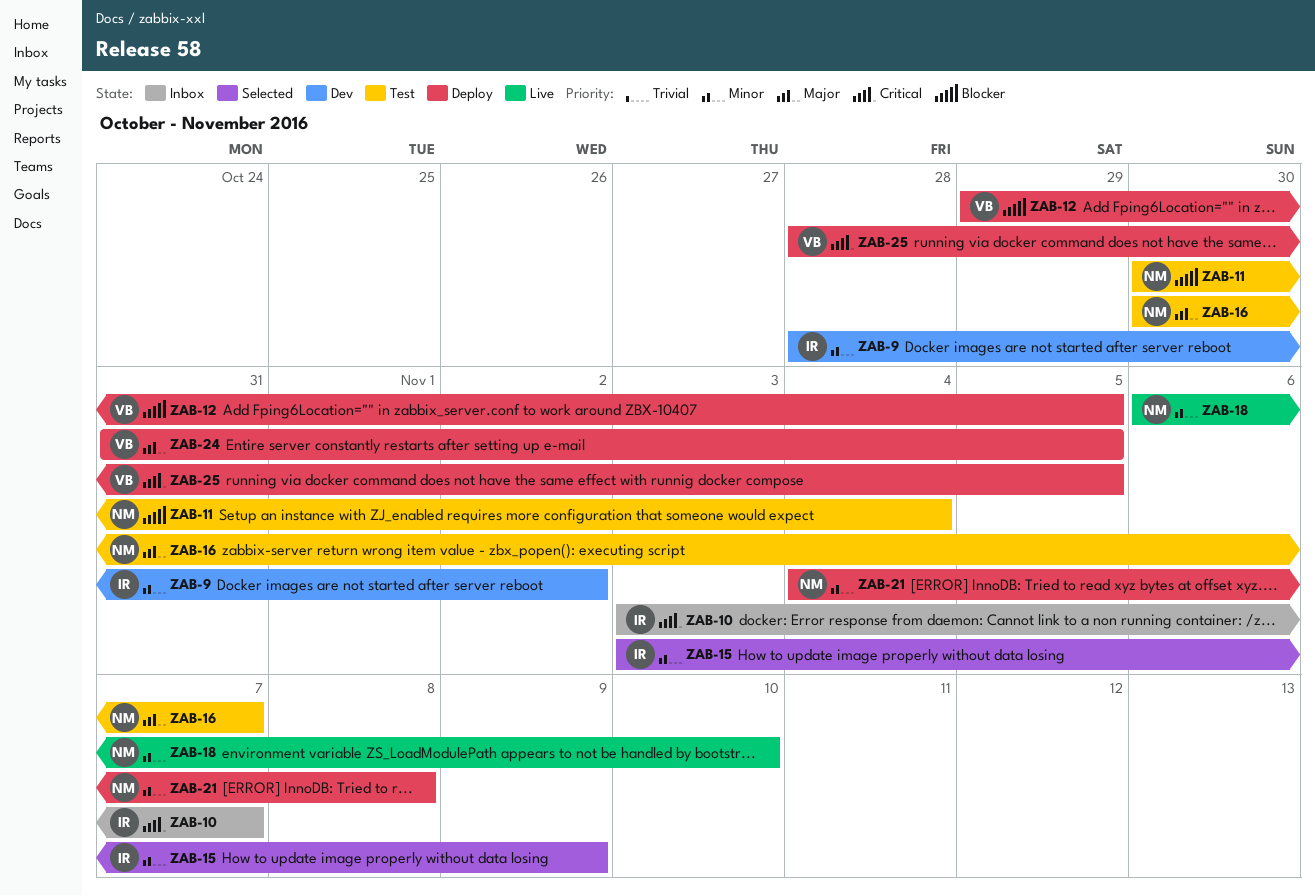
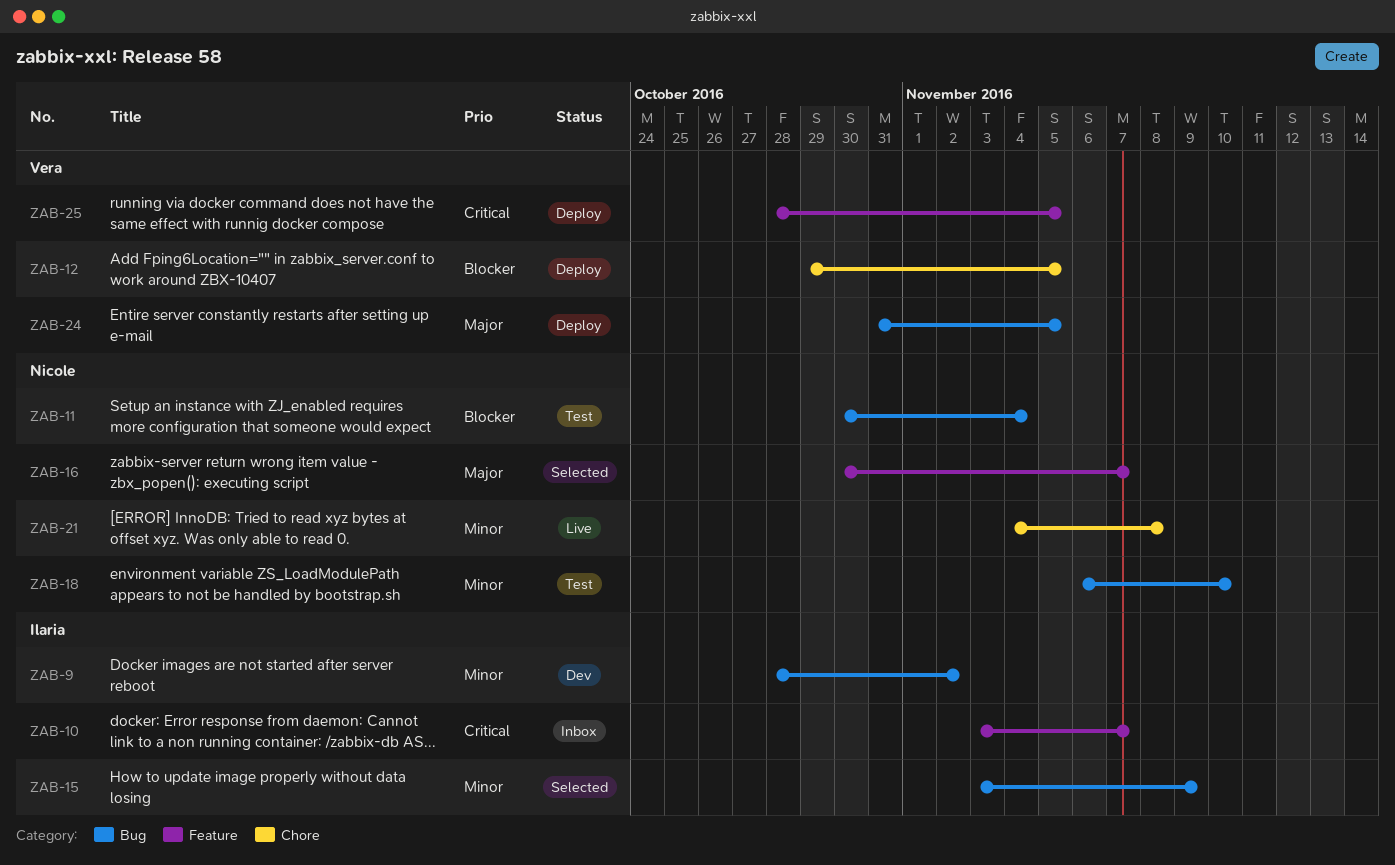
ZAB-16, status: Test -> Selected
ZAB-18, status: Live -> Test
ZAB-21, status: Deploy -> Live

